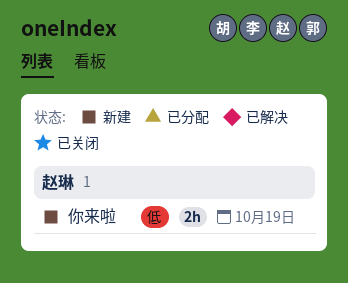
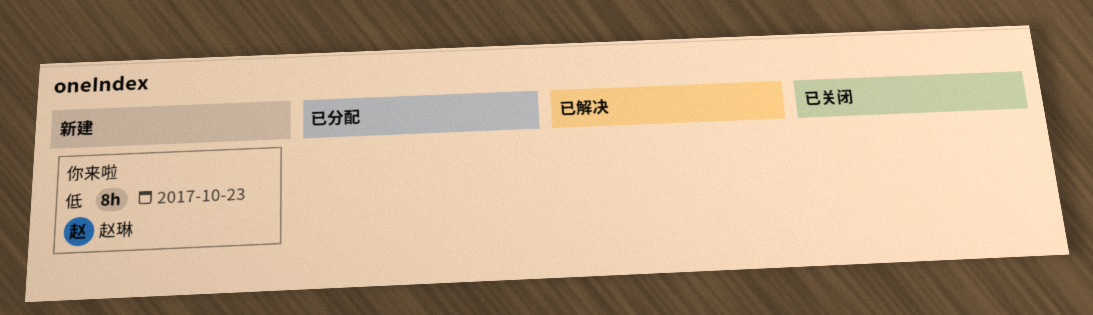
你来啦, estimate: 2h -> 8h
你来啦, due: Oct 19 -> Oct 23

